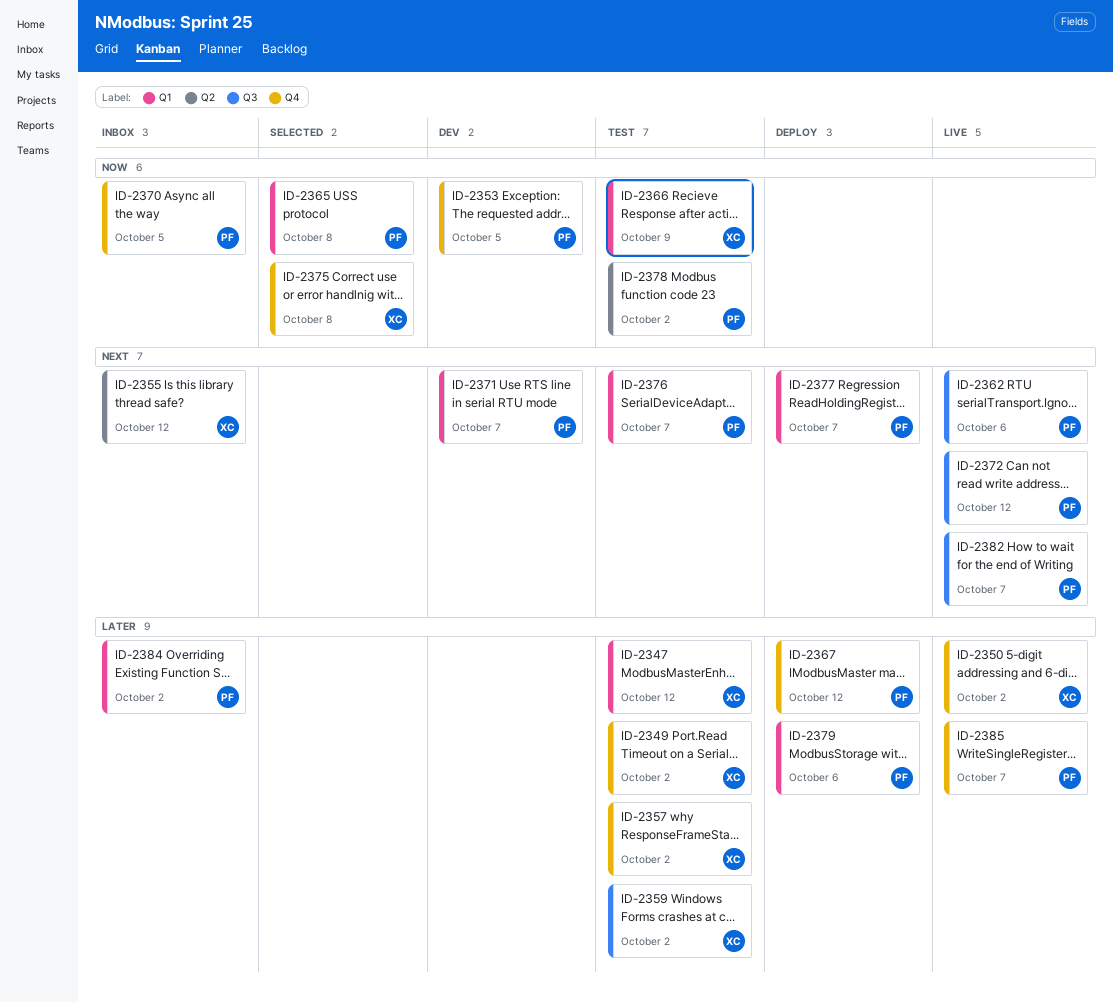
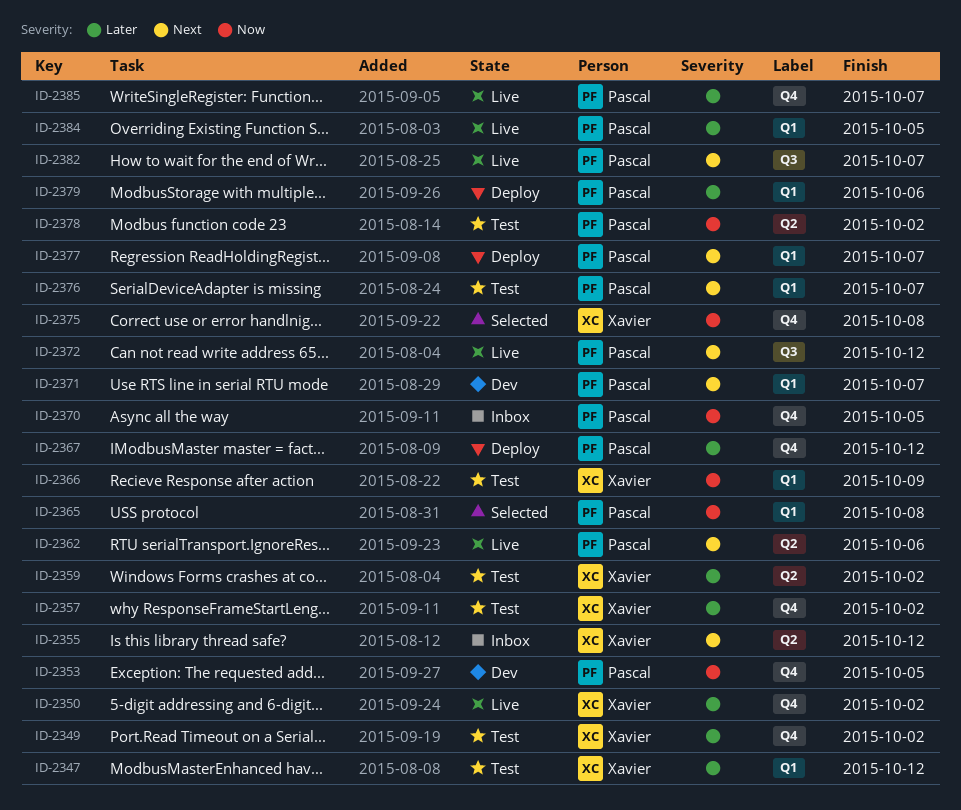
ID-2359, label: Q3 -> Q2
ID-2362, label: Q3 -> Q2
ID-2384, status: Inbox -> Live
ID-2384, due: Oct 2 -> Oct 5

